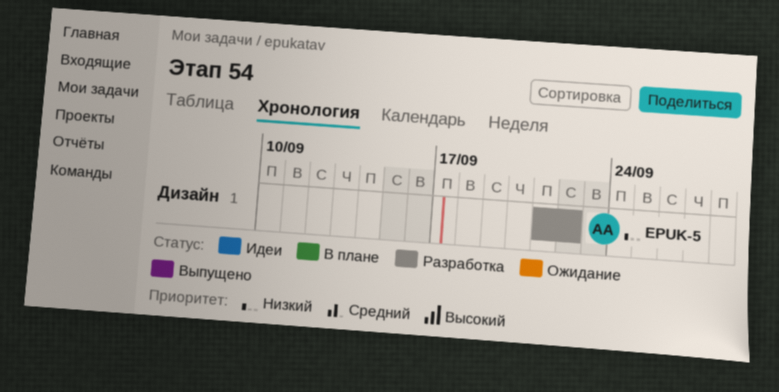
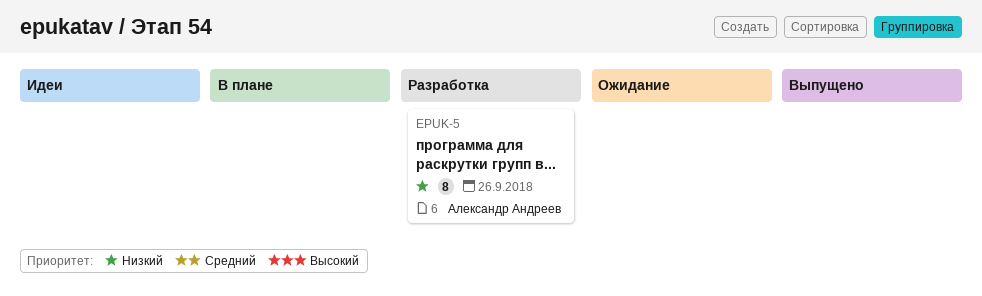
EPUK-5, due: Sep 22 -> Sep 26

